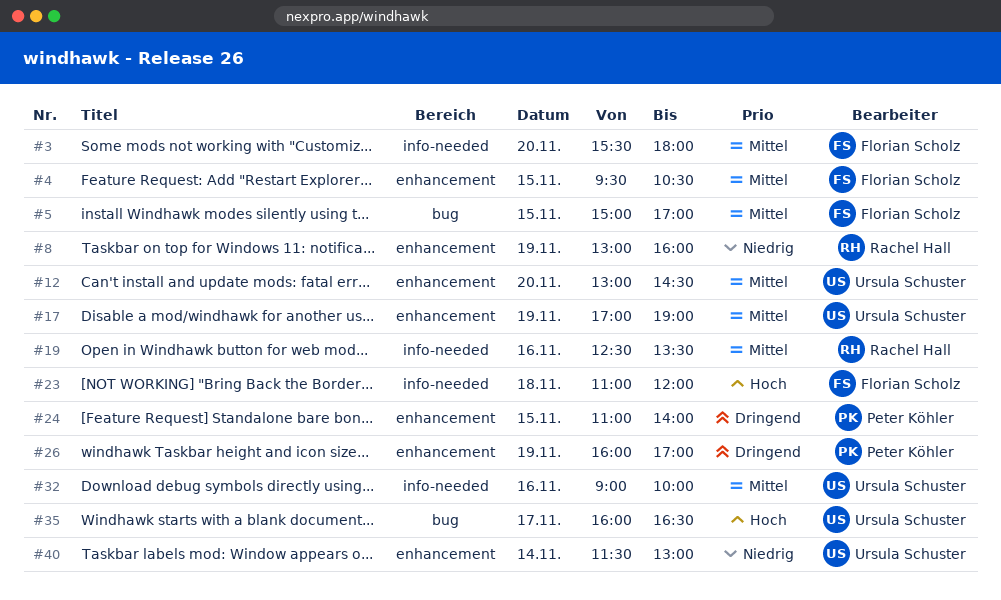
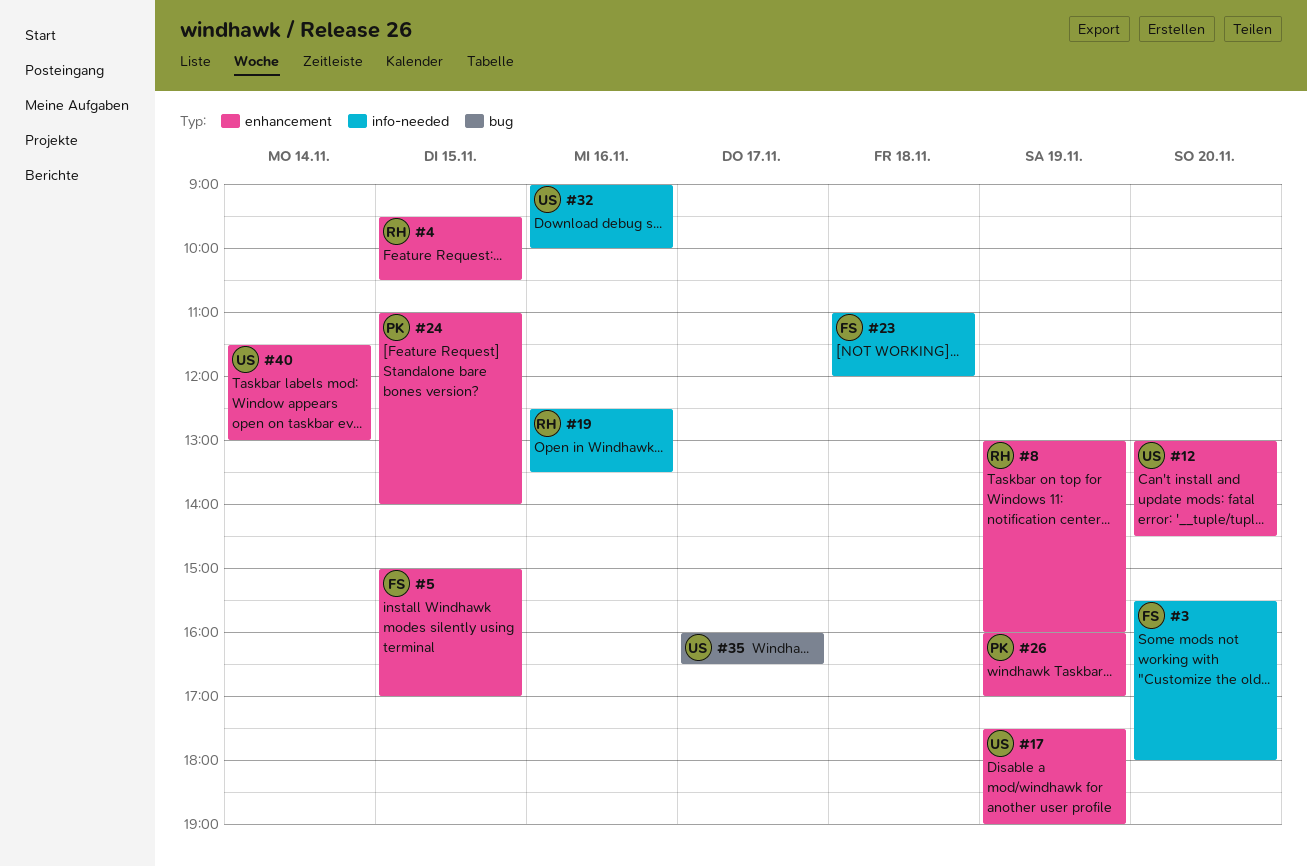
#4, owner: Florian Scholz -> Rachel Hall
#5, label: bug -> enhancement
#17, begins: 17:00 -> 17:30

